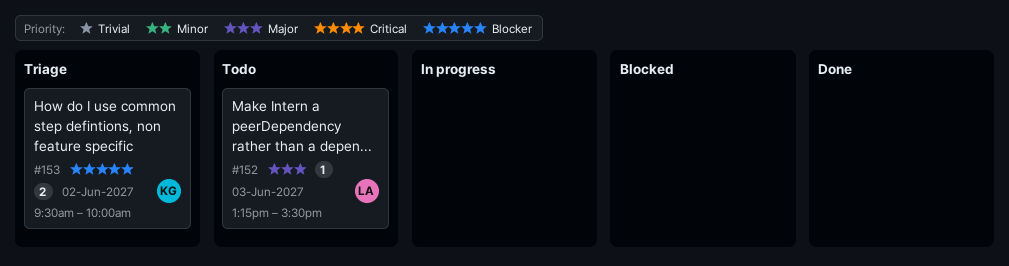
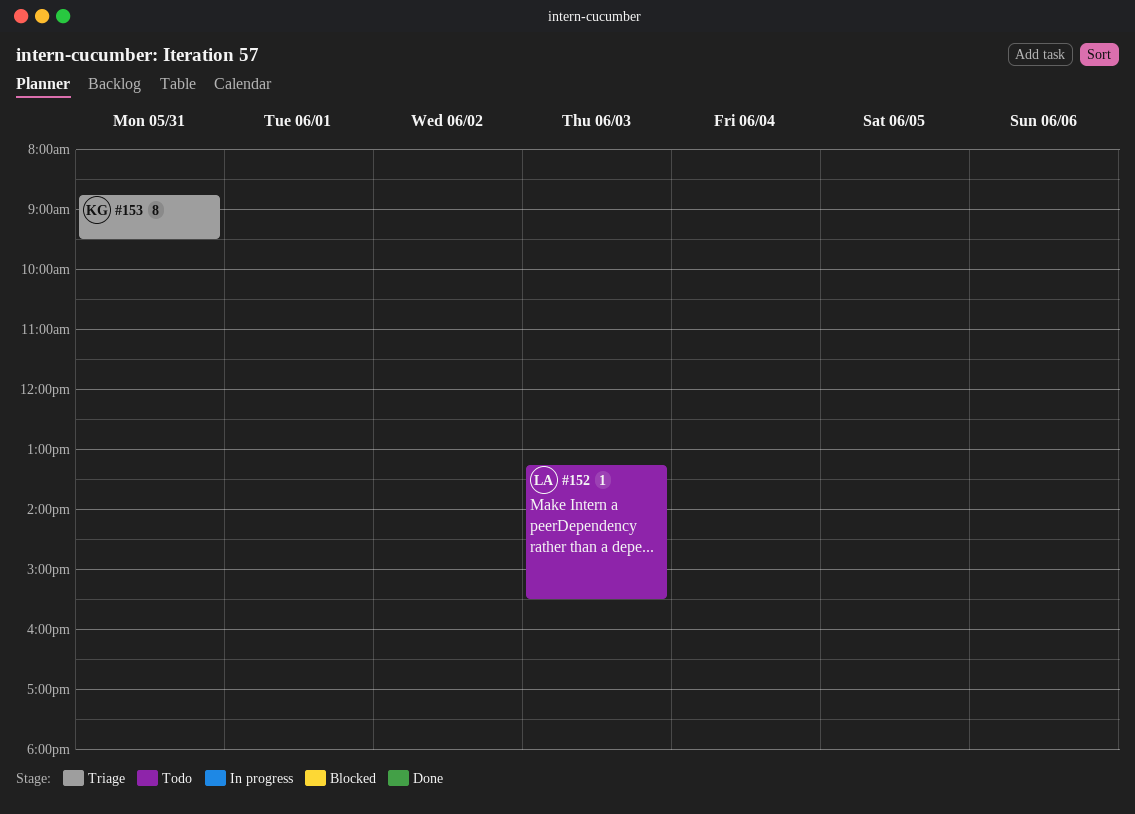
#153, estimate: 2 -> 8
#153, day: Jun 2 -> May 31
#153, begins: 09:30 -> 08:45
#153, ends: 10:00 -> 09:30

